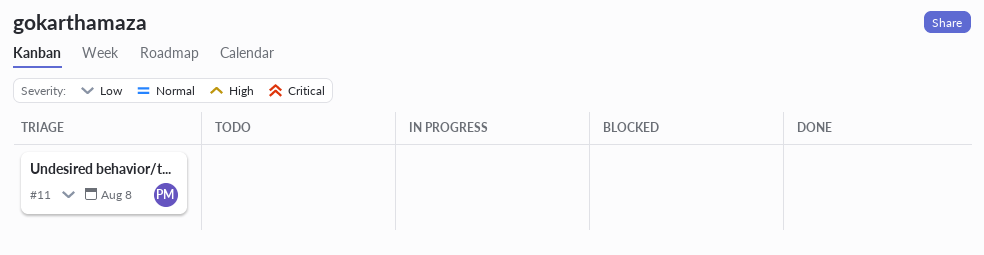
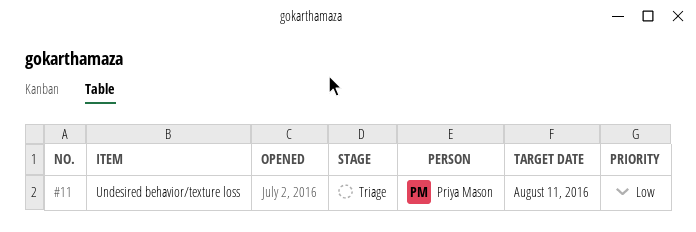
#11, due: Aug 8 -> Aug 11

